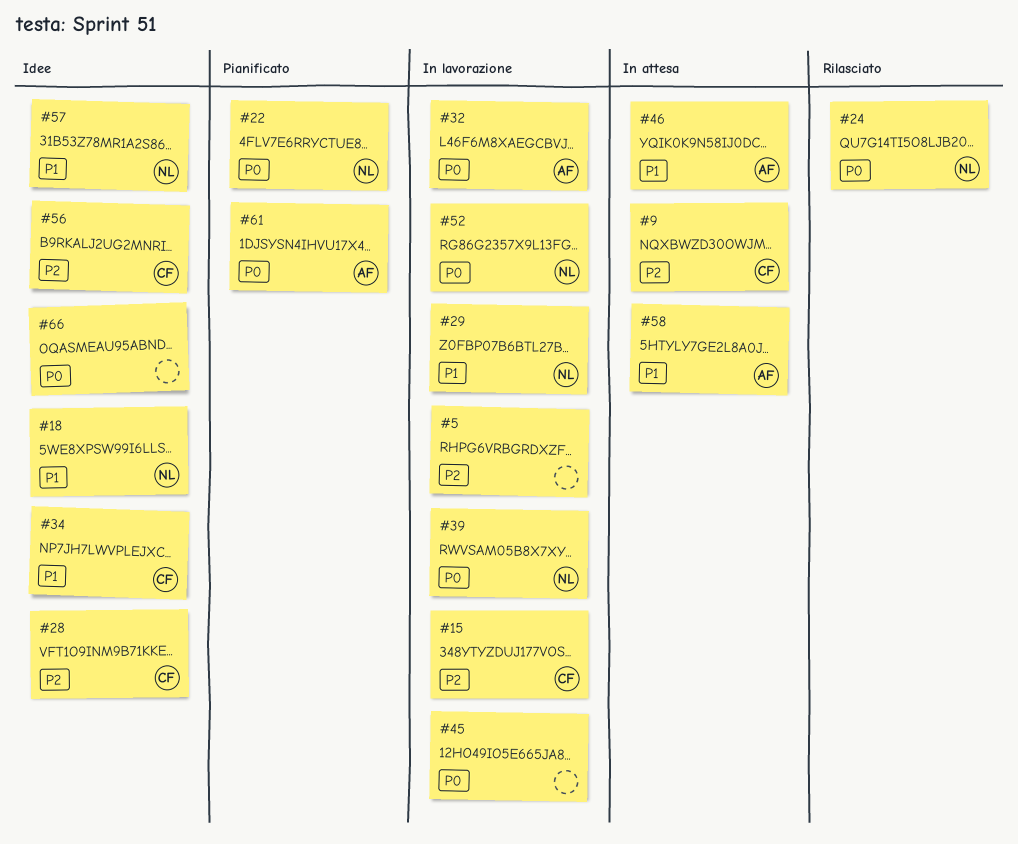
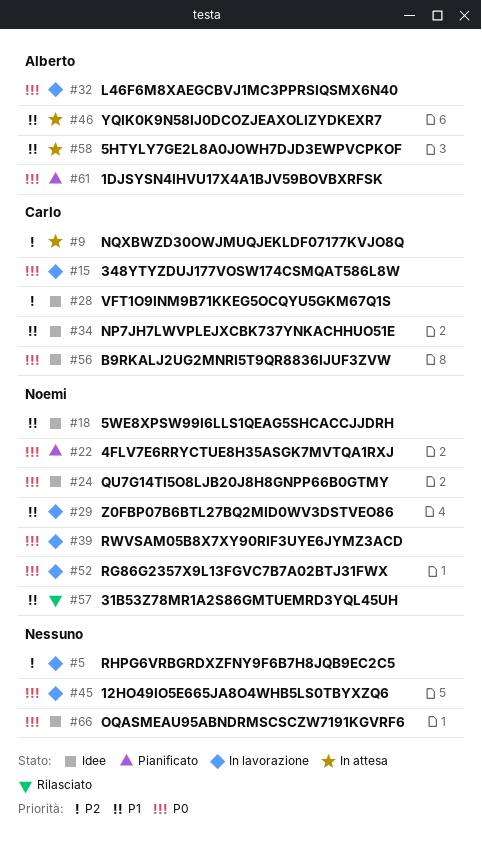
#15, priority: P2 -> P0
#24, status: Rilasciato -> Idee
#56, priority: P2 -> P0
#57, status: Idee -> Rilasciato

